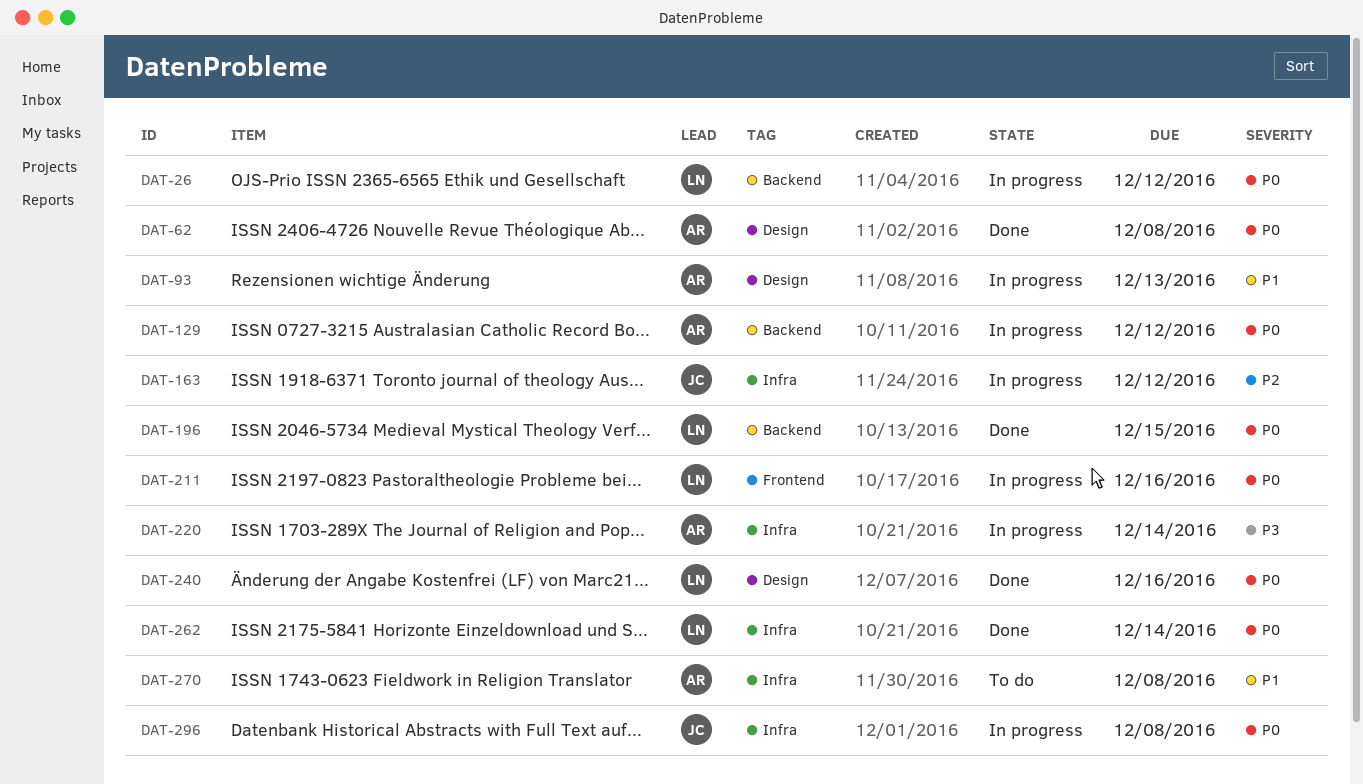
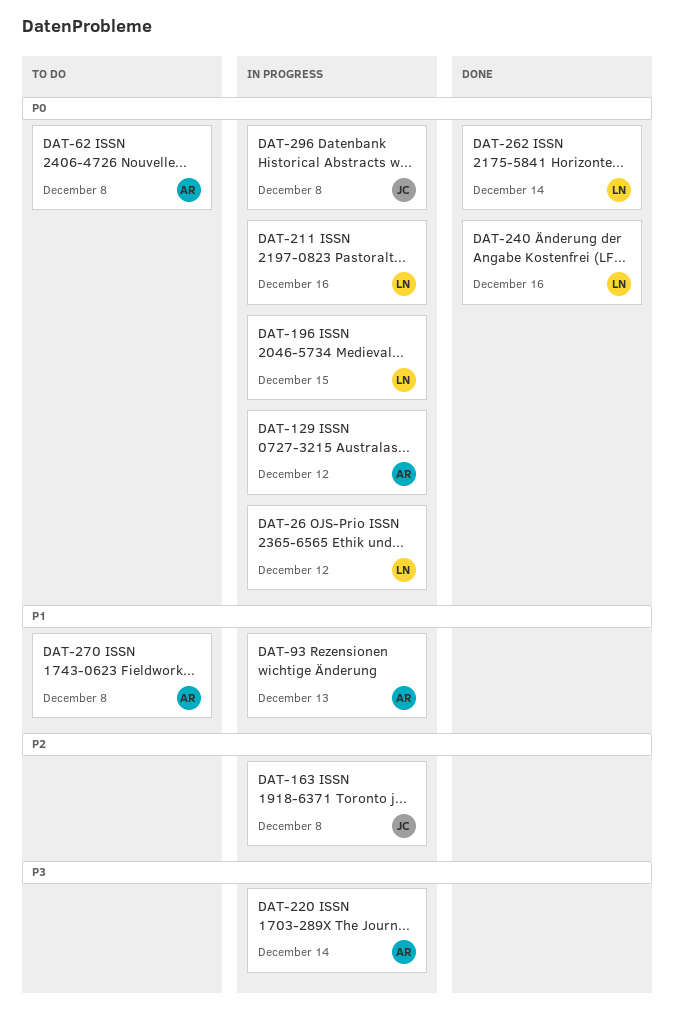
DAT-62, status: Done -> To do
DAT-163, due: Dec 12 -> Dec 8
DAT-196, status: Done -> In progress

